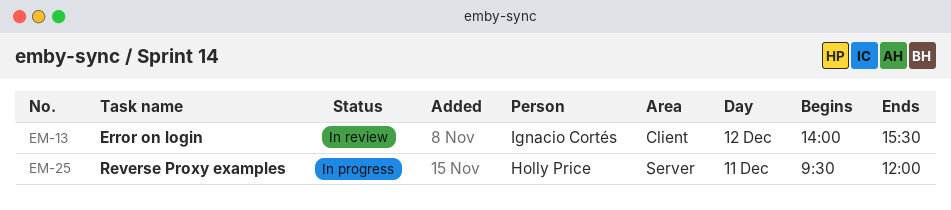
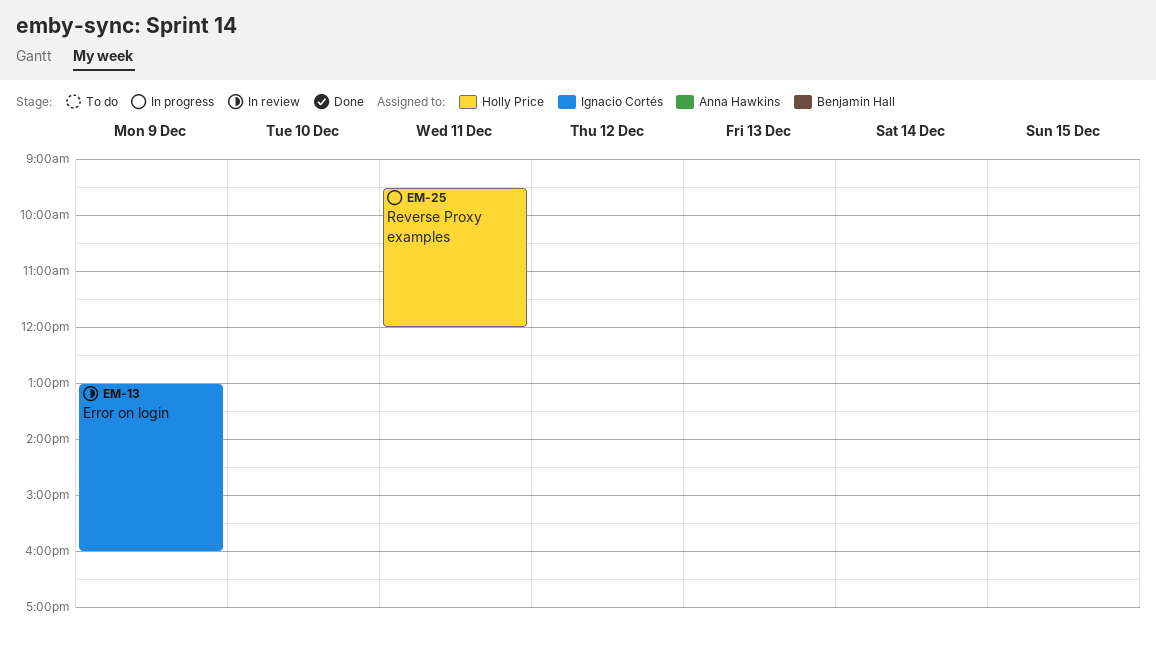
EM-13, day: Dec 12 -> Dec 9
EM-13, begins: 14:00 -> 13:00
EM-13, ends: 15:30 -> 16:00

